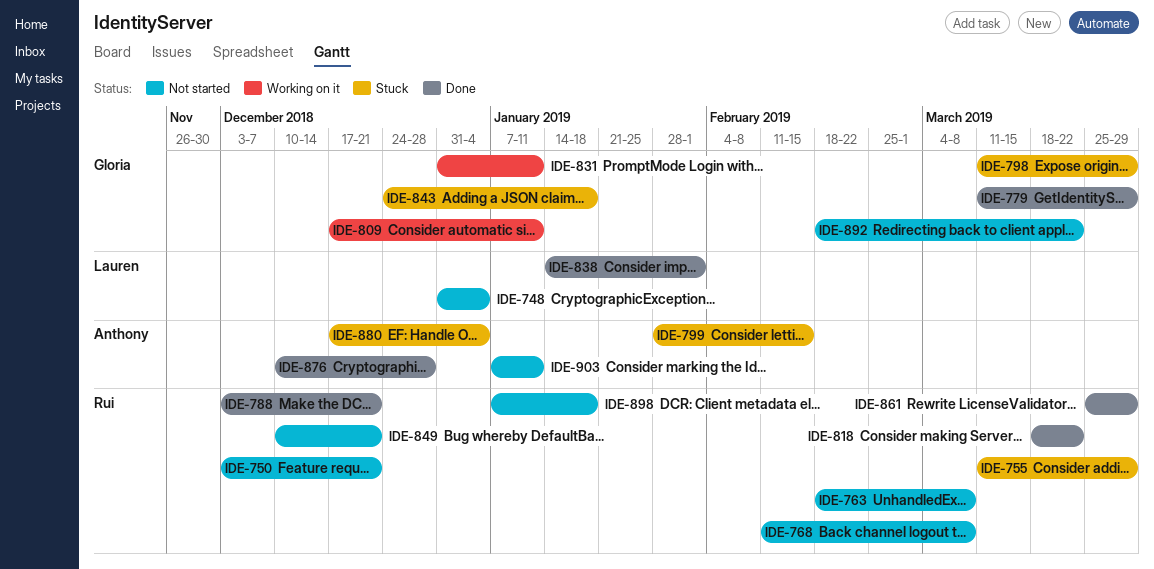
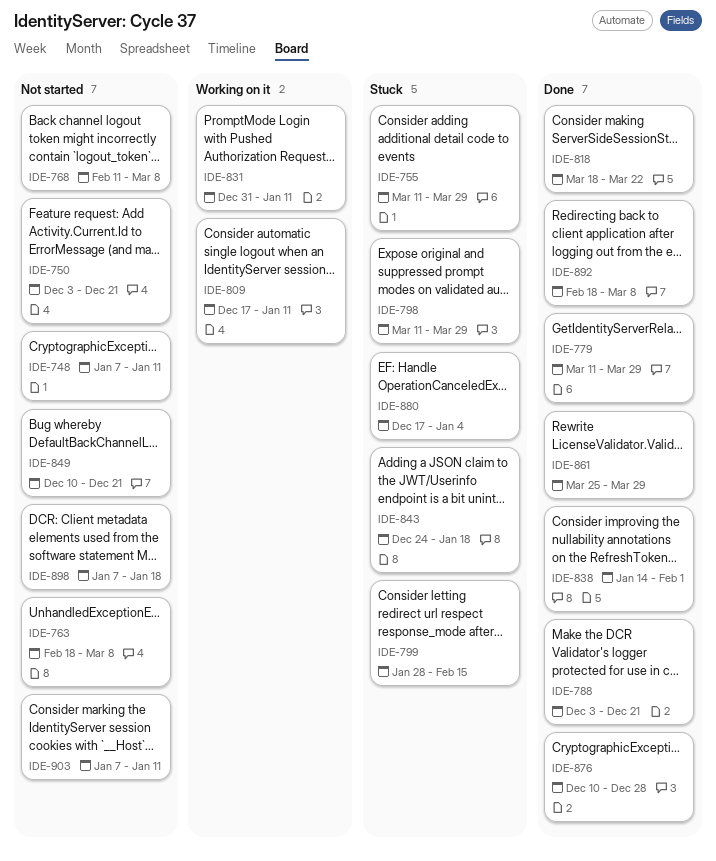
IDE-748, start: Dec 31 -> Jan 7
IDE-748, due: Jan 4 -> Jan 11
IDE-892, status: Not started -> Done
IDE-892, due: Mar 22 -> Mar 8

